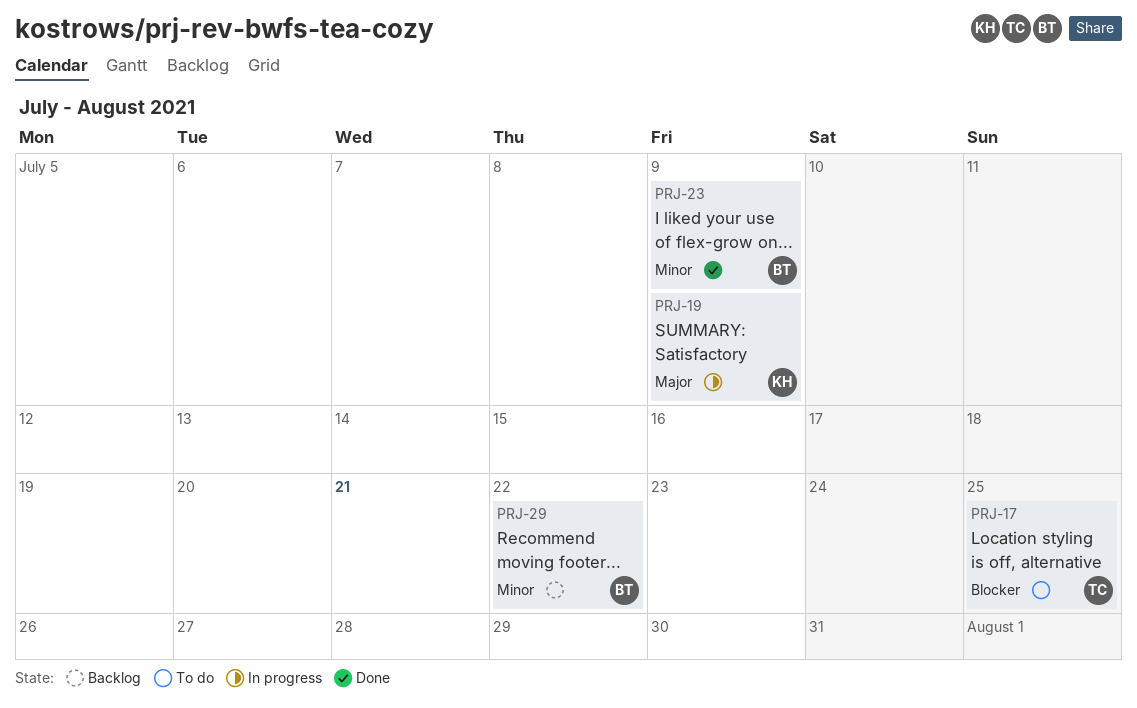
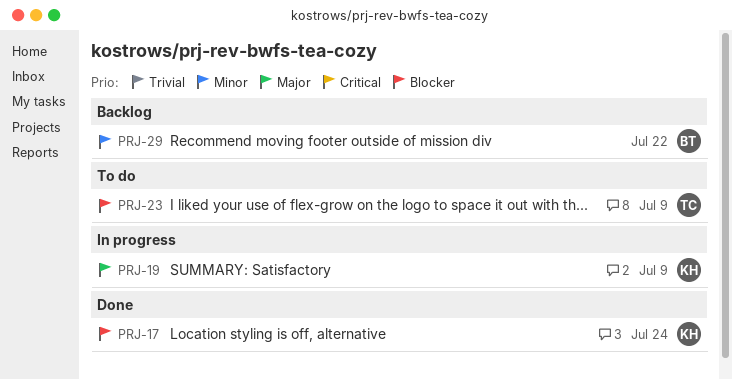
PRJ-17, status: To do -> Done
PRJ-17, owner: TC -> KH
PRJ-17, due: Jul 25 -> Jul 24
PRJ-23, status: Done -> To do
PRJ-23, owner: BT -> TC
PRJ-23, priority: Minor -> Blocker

